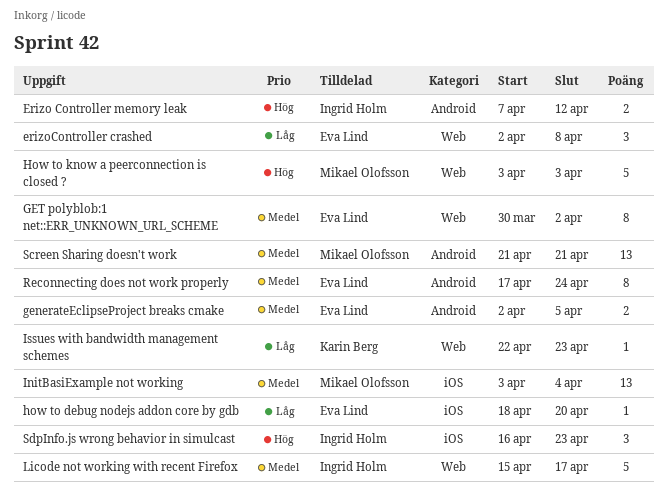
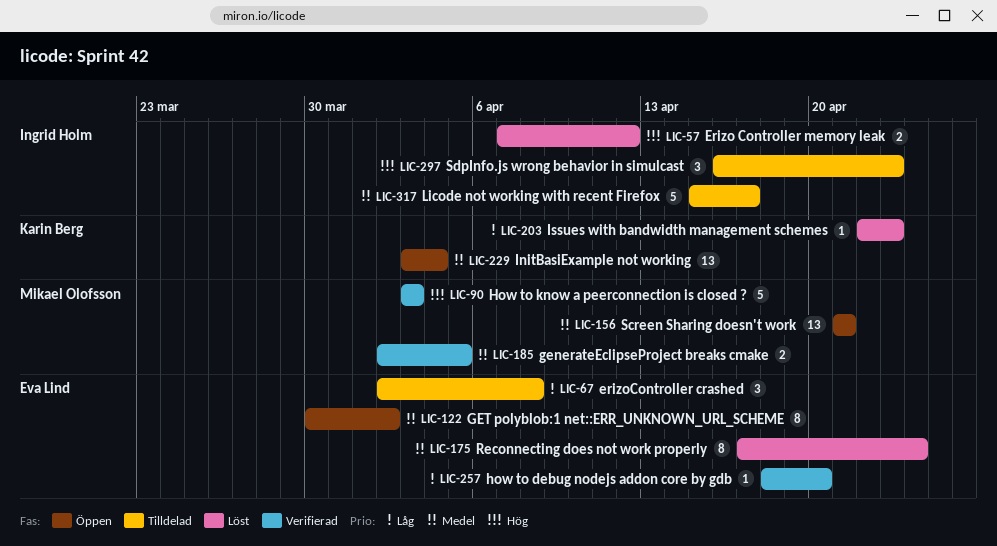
generateEclipseProject breaks cmake, owner: Eva Lind -> Mikael Olofsson
InitBasiExample not working, owner: Mikael Olofsson -> Karin Berg

